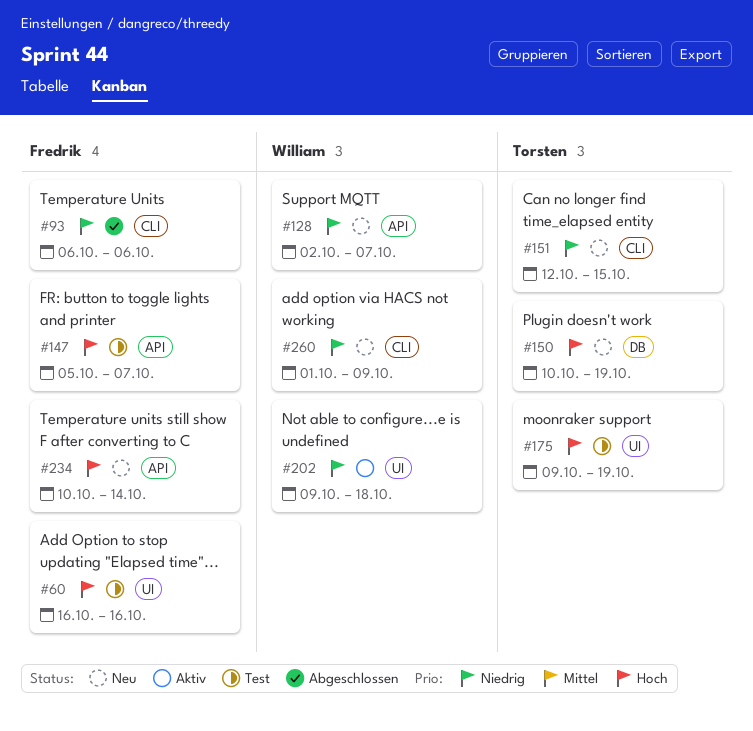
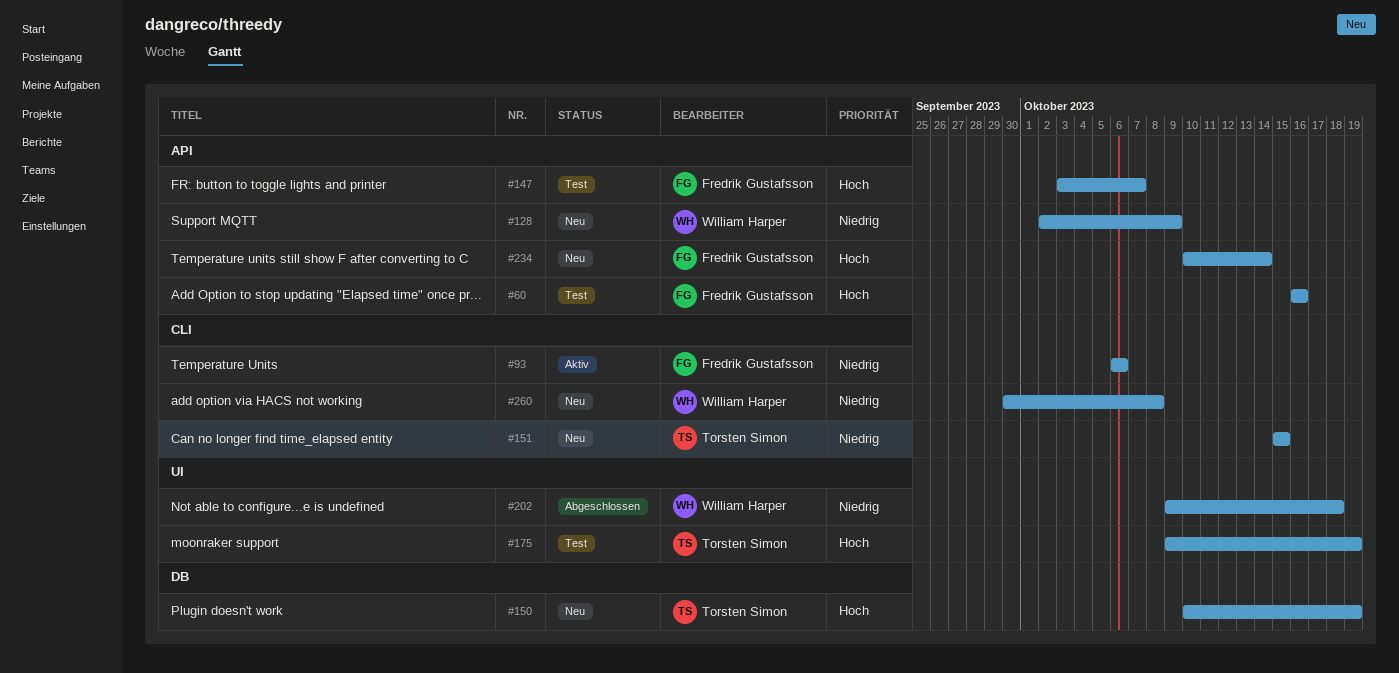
#60, label: UI -> API
#93, status: Abgeschlossen -> Aktiv
#128, due: Oct 7 -> Oct 9
#147, start: Oct 5 -> Oct 3
#151, start: Oct 12 -> Oct 15
#202, status: Aktiv -> Abgeschlossen
#260, start: Oct 1 -> Sep 30
#260, due: Oct 9 -> Oct 8

